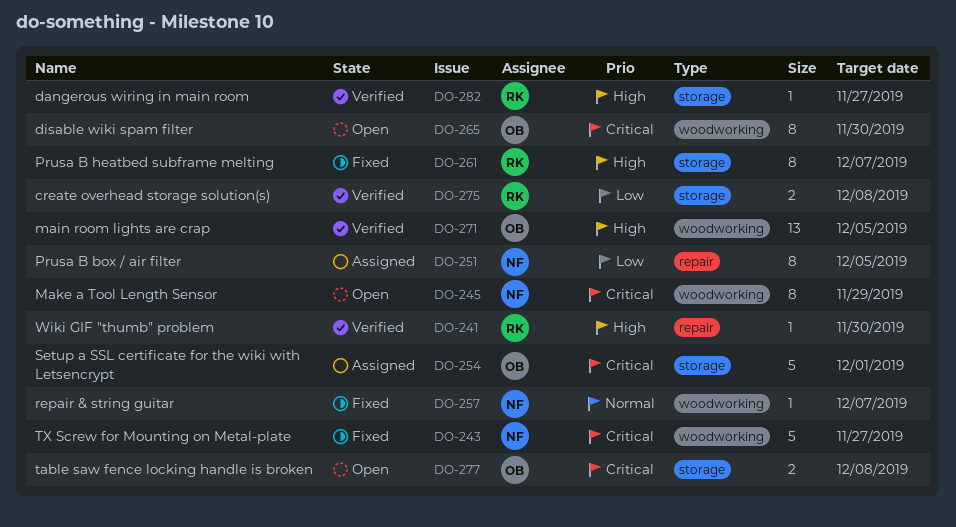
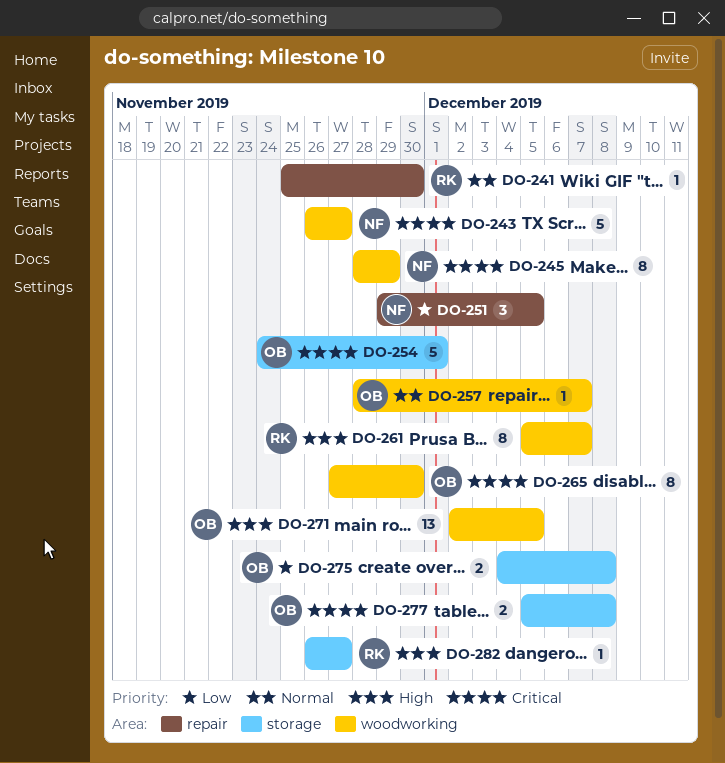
DO-241, priority: High -> Normal
DO-251, estimate: 8 -> 3
DO-257, owner: NF -> OB
DO-261, label: storage -> woodworking
DO-275, owner: RK -> OB

